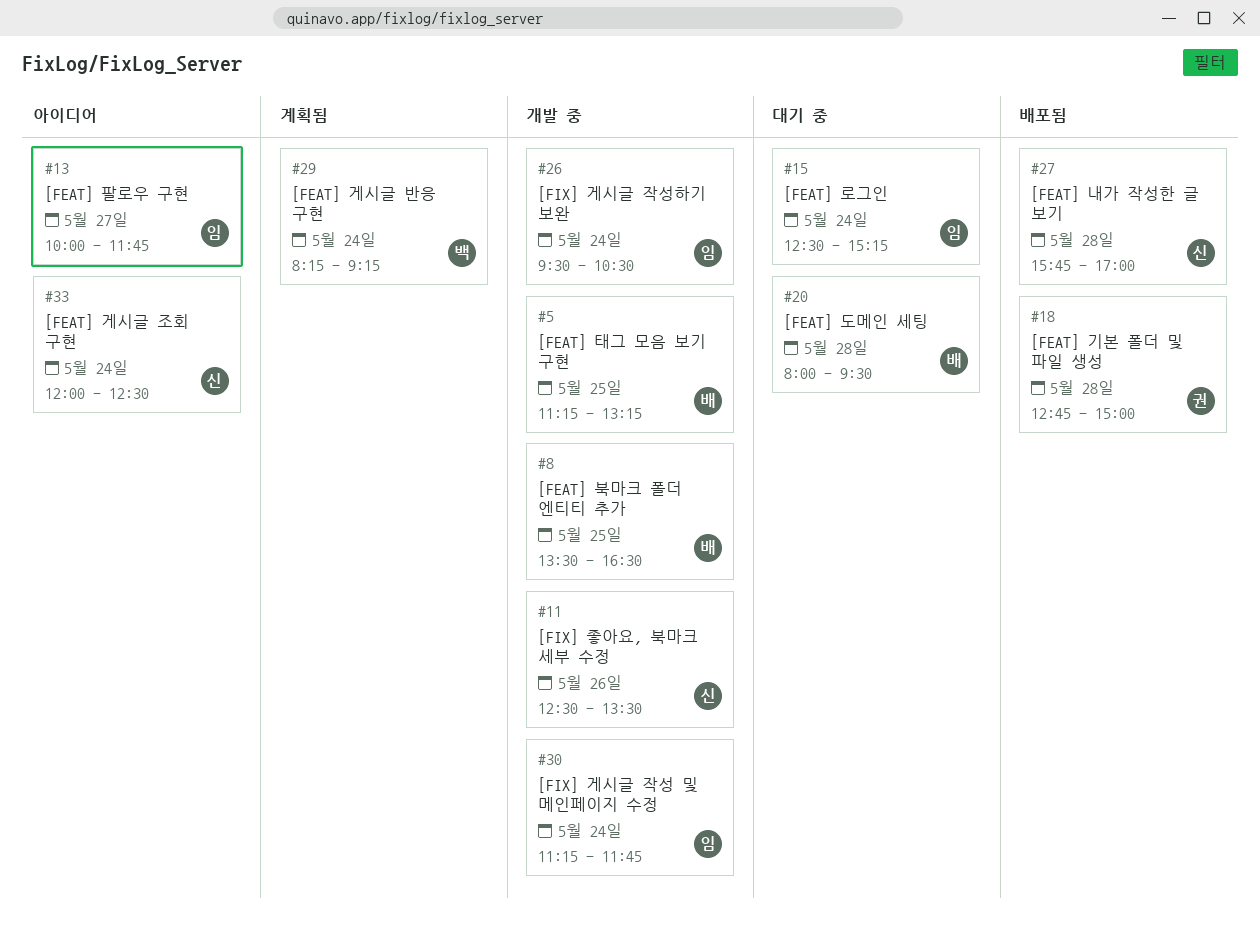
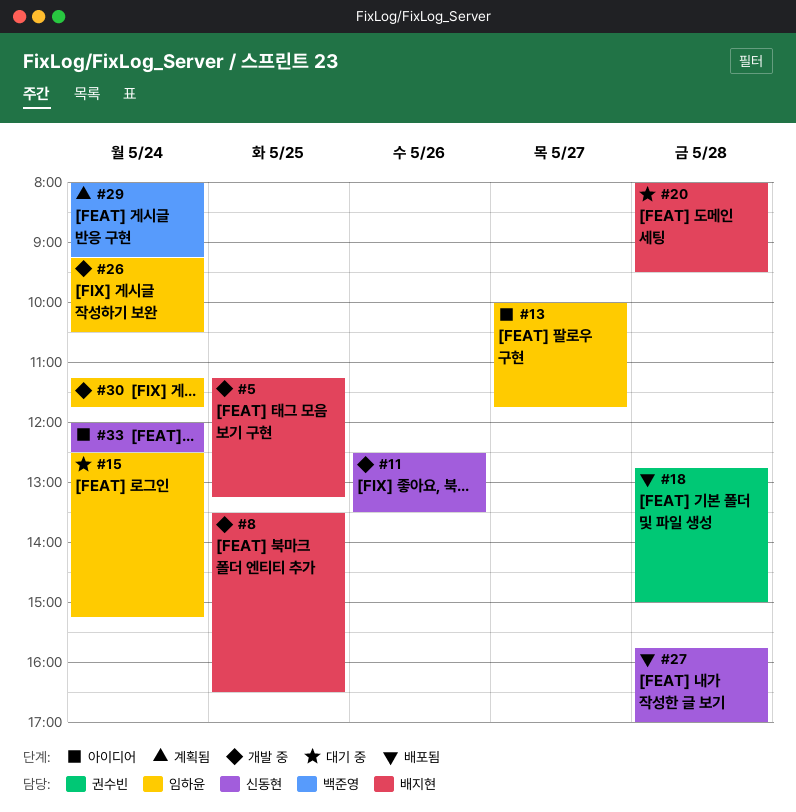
#26, begins: 09:30 -> 09:15
#29, begins: 08:15 -> 08:00

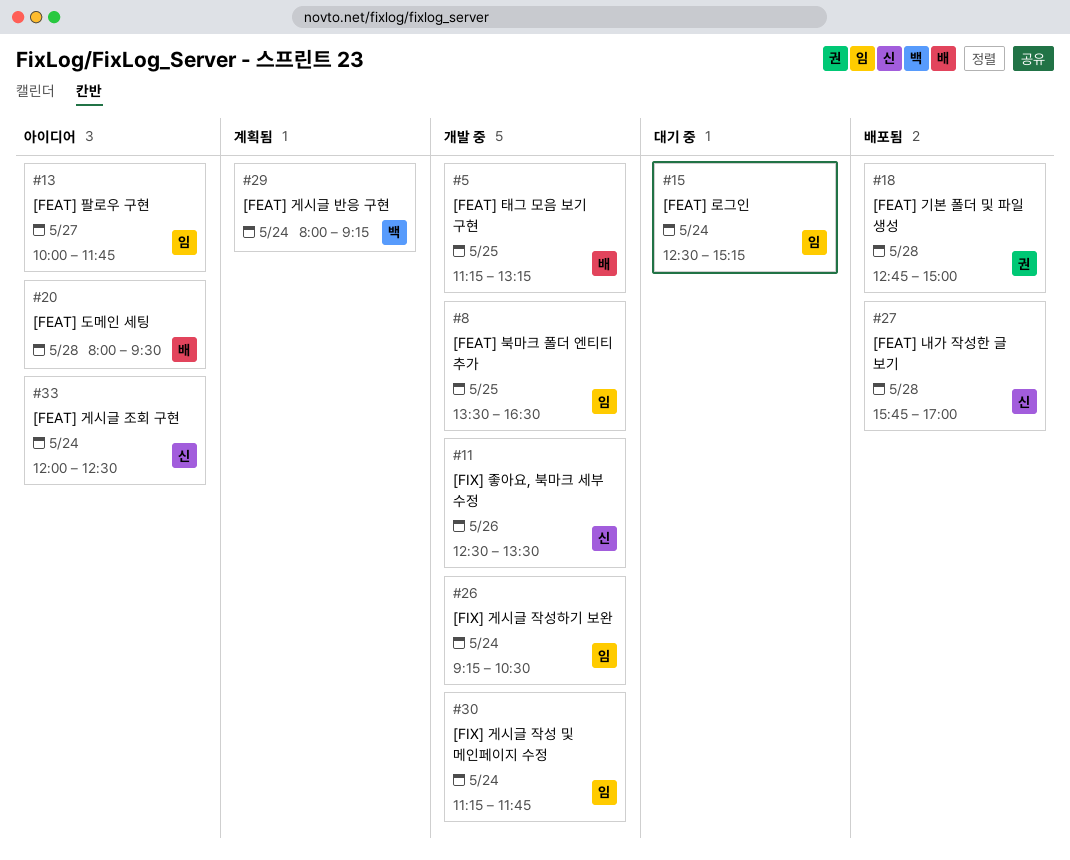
#8, owner: 배지현 -> 임하윤
#20, status: 대기 중 -> 아이디어

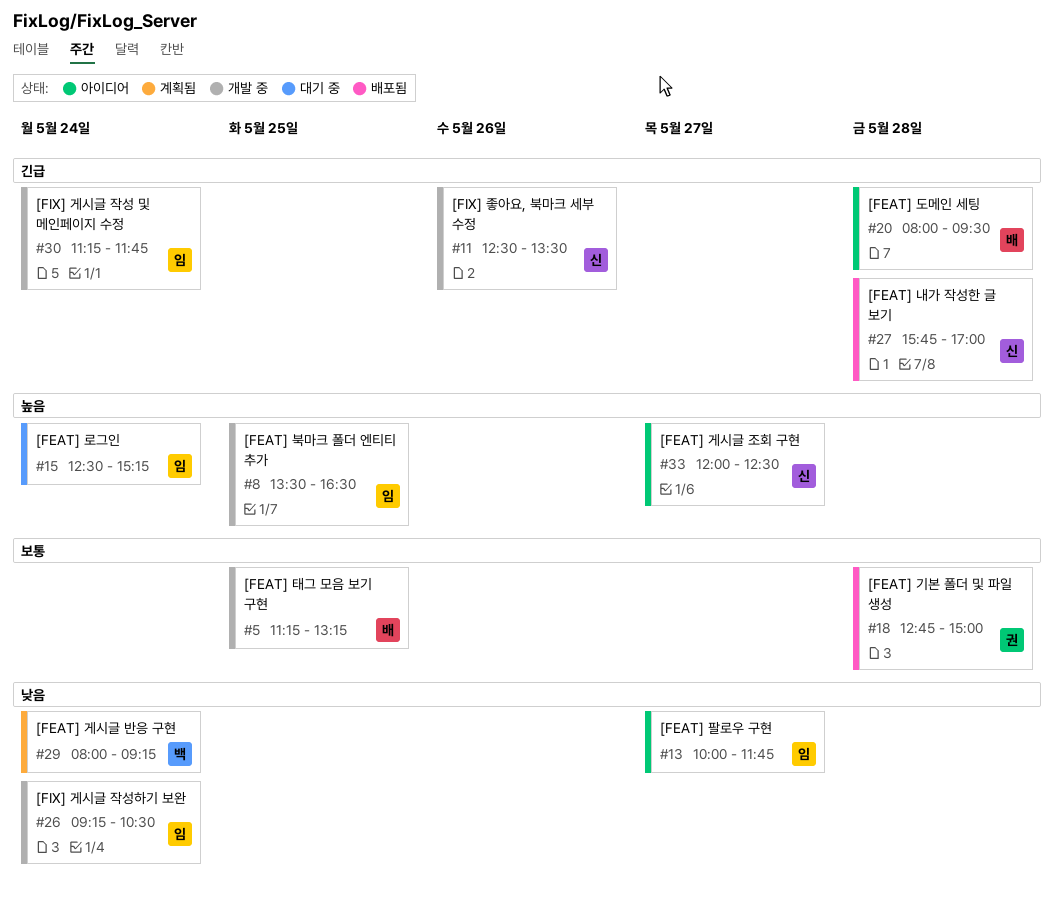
#33, day: May 24 -> May 27

